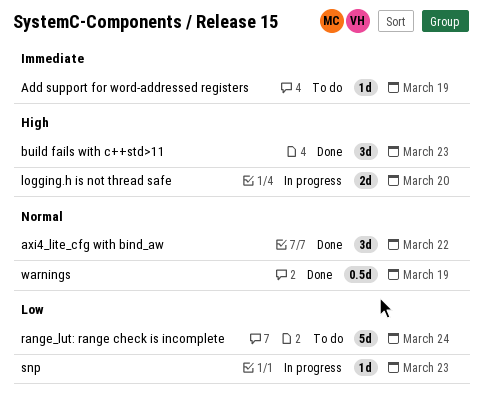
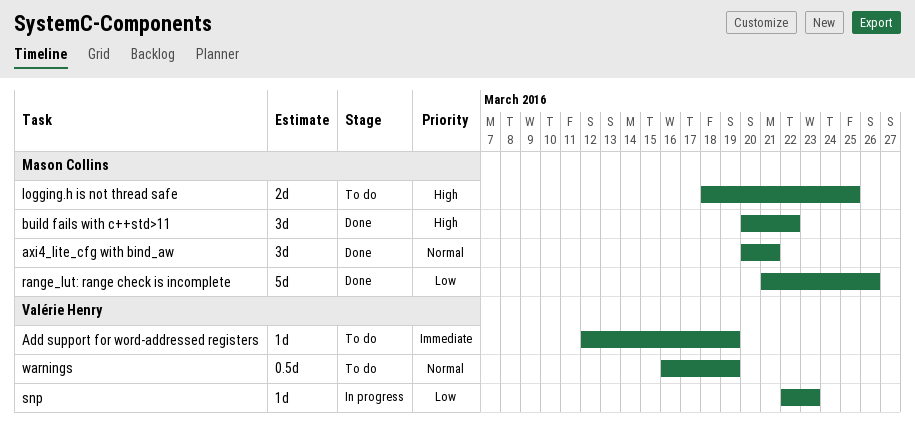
axi4_lite_cfg with bind_aw, due: Mar 22 -> Mar 21
build fails with c++std>11, due: Mar 23 -> Mar 22
logging.h is not thread safe, status: In progress -> To do
logging.h is not thread safe, due: Mar 20 -> Mar 25
range_lut: range check is incomplete, status: To do -> Done
range_lut: range check is incomplete, due: Mar 24 -> Mar 26
warnings, status: Done -> To do

